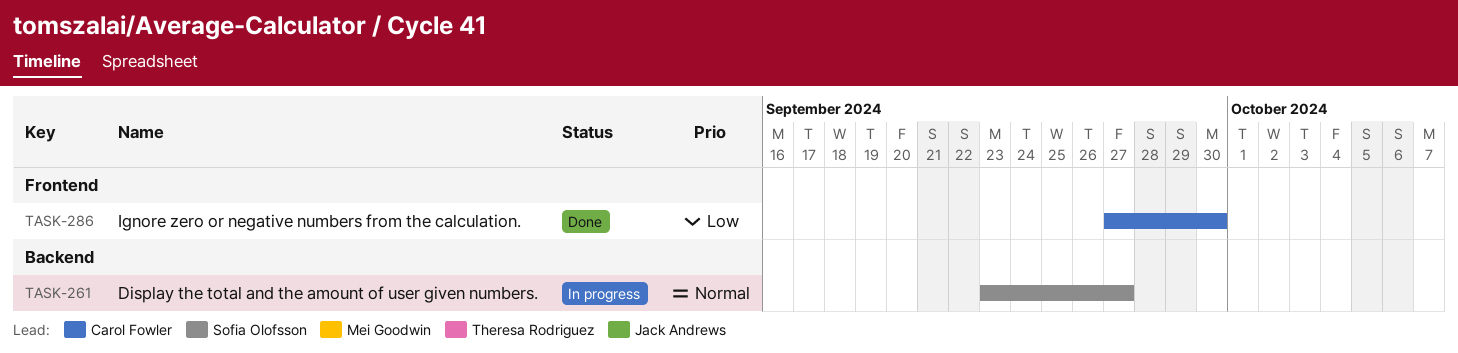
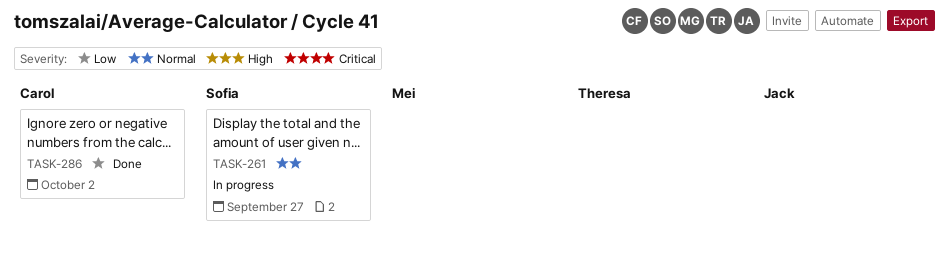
TASK-286, due: Sep 30 -> Oct 2

